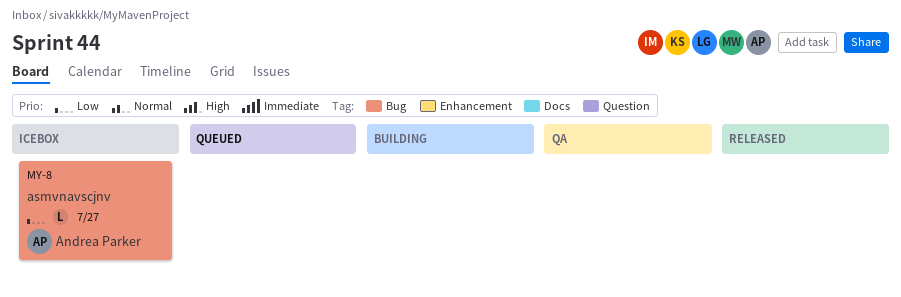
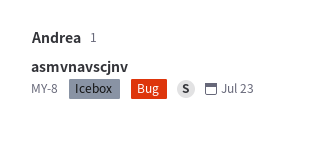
MY-8, estimate: L -> S
MY-8, due: Jul 27 -> Jul 23

